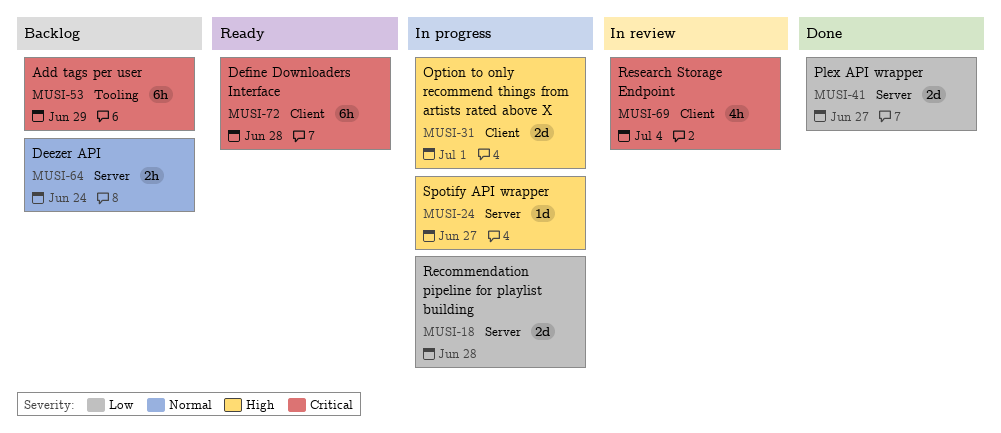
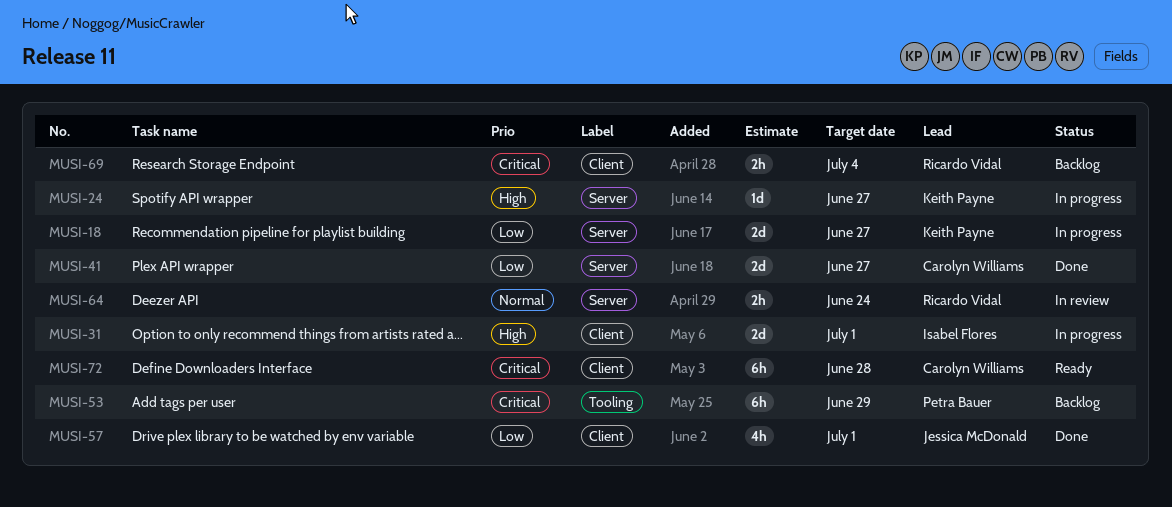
MUSI-18, due: Jun 28 -> Jun 27
MUSI-57: none -> present
MUSI-64, status: Backlog -> In review
MUSI-69, status: In review -> Backlog
MUSI-69, estimate: 4h -> 2h

